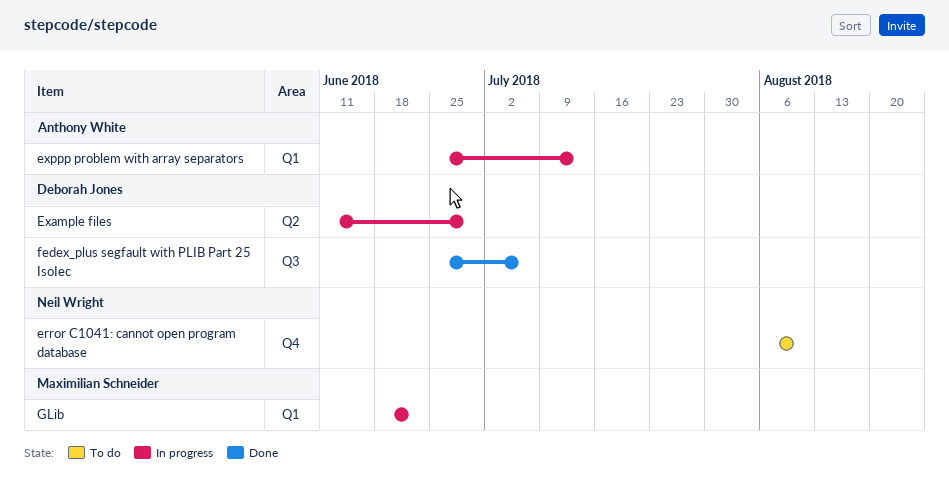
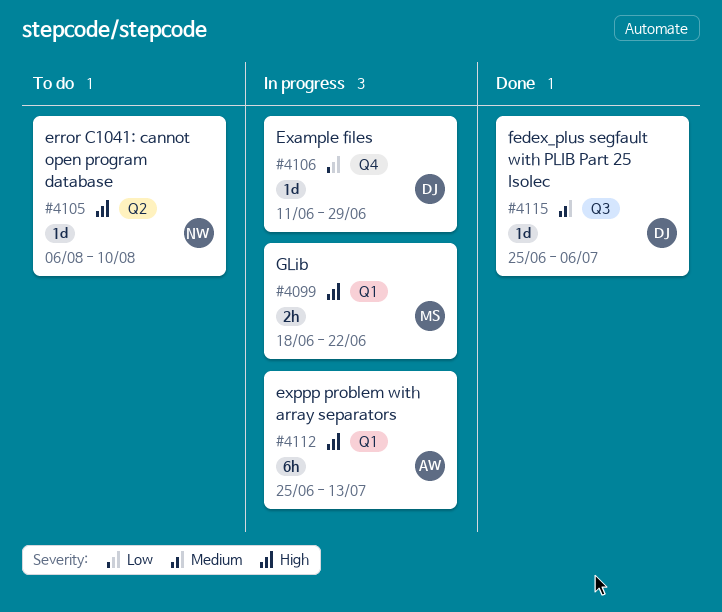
error C1041: cannot open program database, label: Q4 -> Q2
Example files, label: Q2 -> Q4

